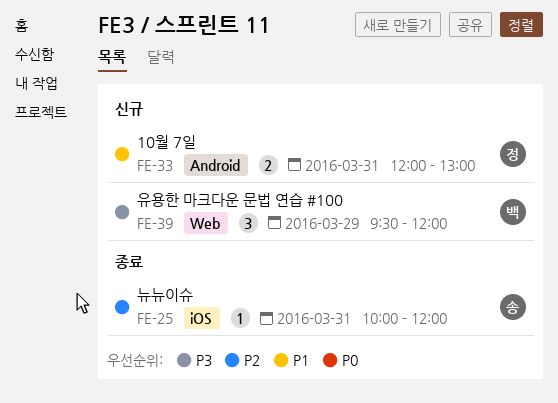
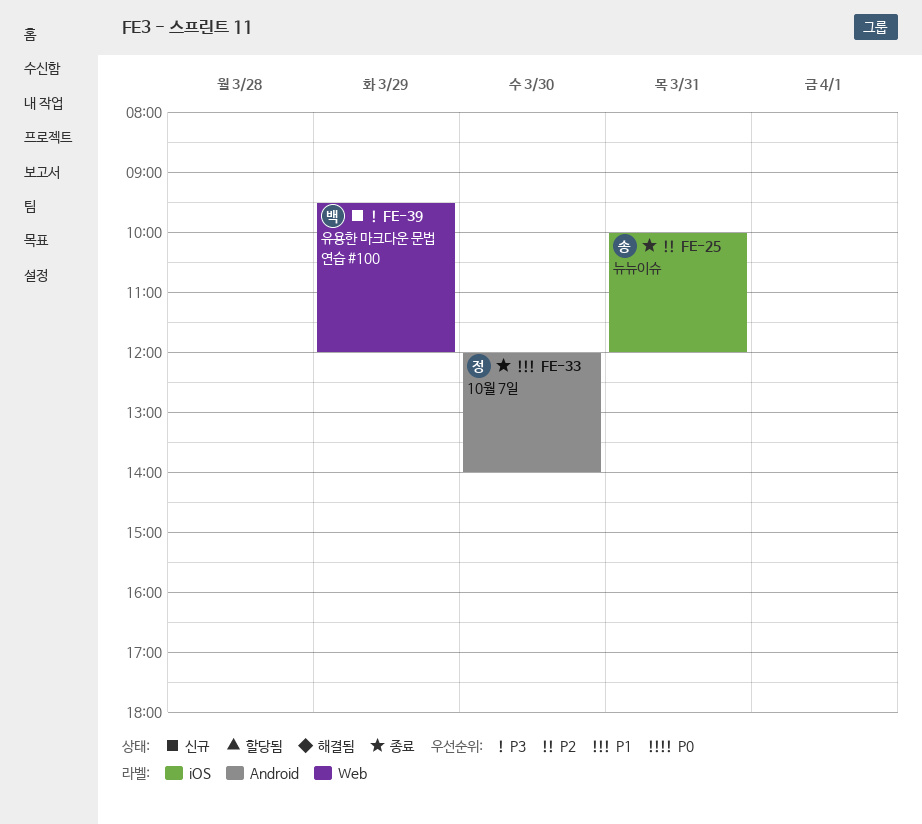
FE-33, status: 신규 -> 종료
FE-33, day: Mar 31 -> Mar 30
FE-33, ends: 13:00 -> 14:00

